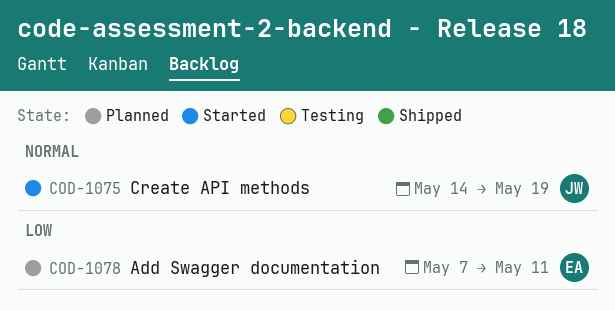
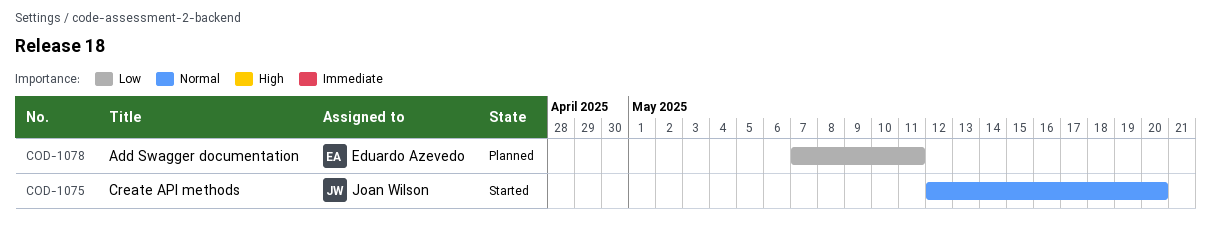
COD-1075, start: May 14 -> May 12
COD-1075, due: May 19 -> May 20

